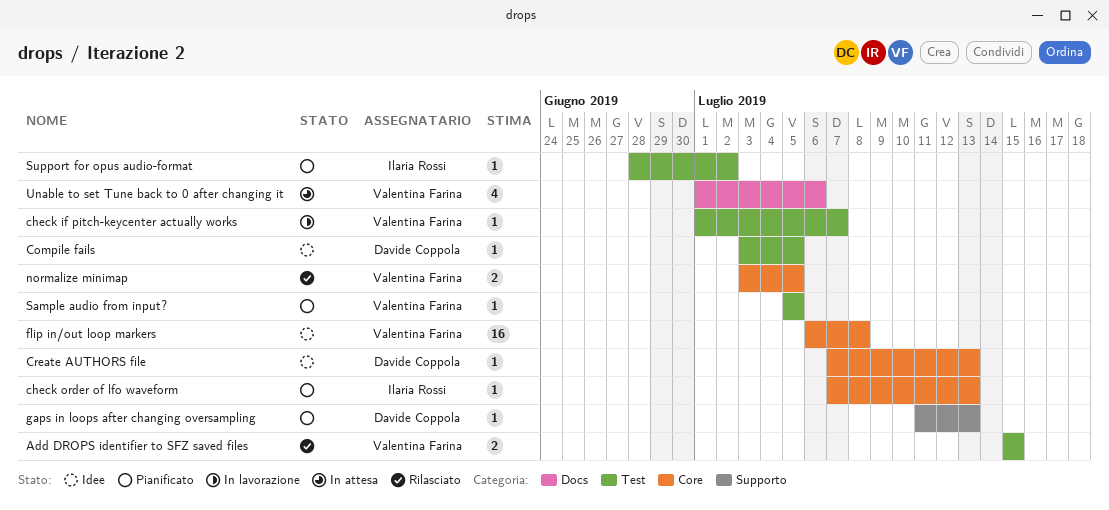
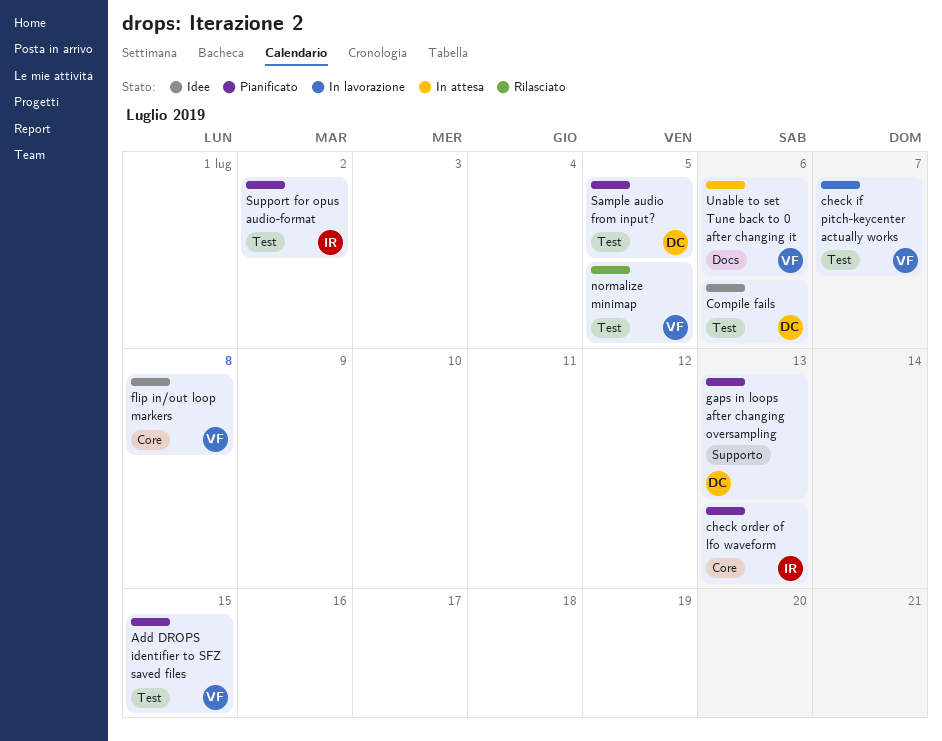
Add DROPS identifier to SFZ saved files, status: Rilasciato -> Pianificato
Compile fails, due: Jul 5 -> Jul 6
Create AUTHORS file: present -> none
normalize minimap, label: Core -> Test
Sample audio from input?, owner: Valentina Farina -> Davide Coppola

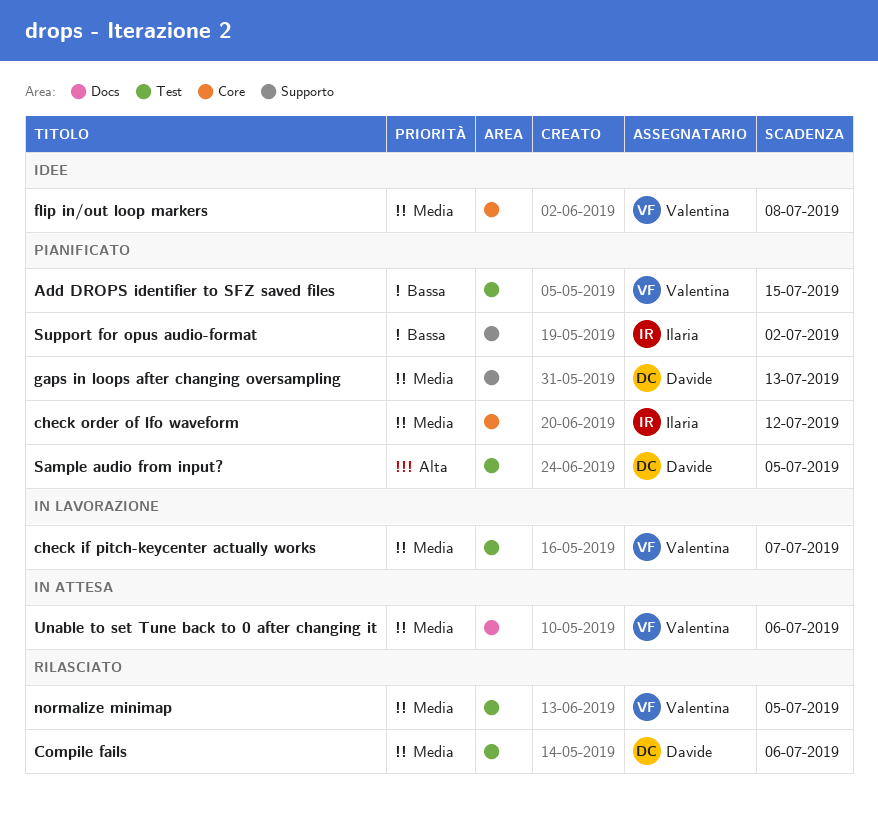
check order of lfo waveform, due: Jul 13 -> Jul 12
Compile fails, status: Idee -> Rilasciato
Support for opus audio-format, label: Test -> Supporto

